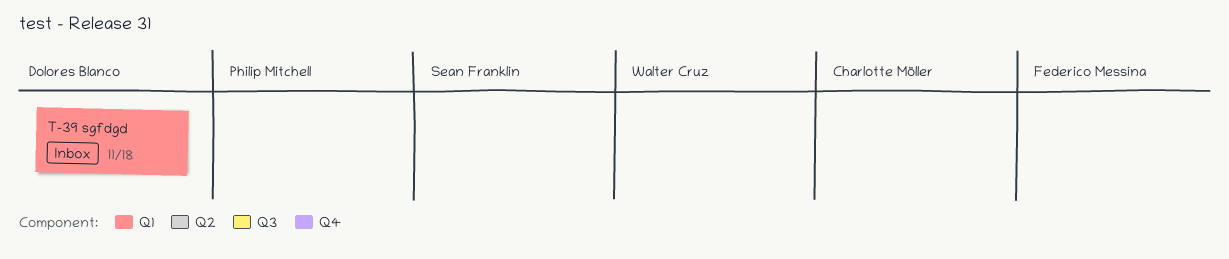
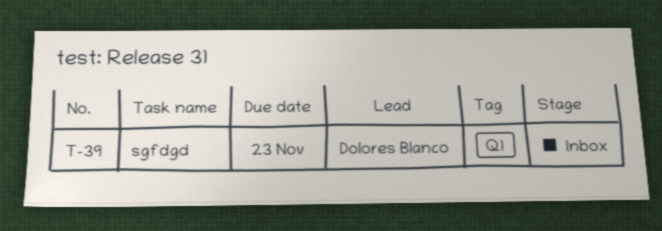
T-39, due: Nov 18 -> Nov 23

